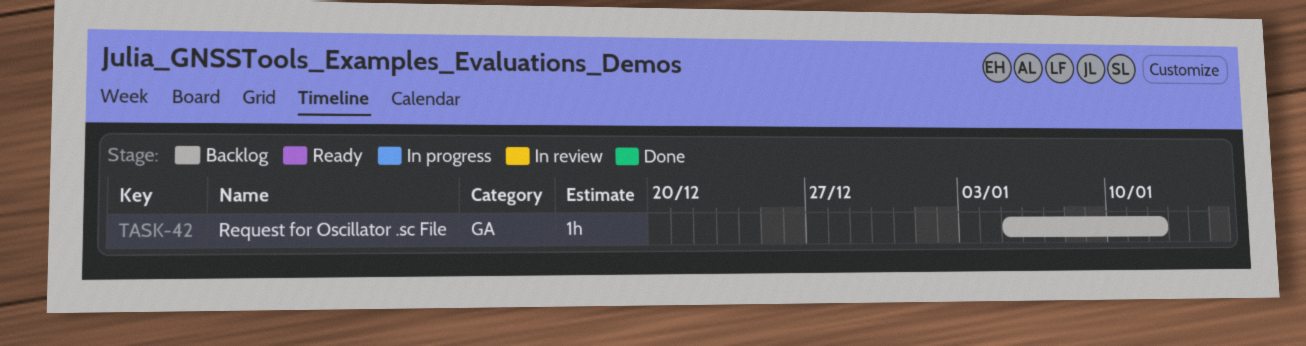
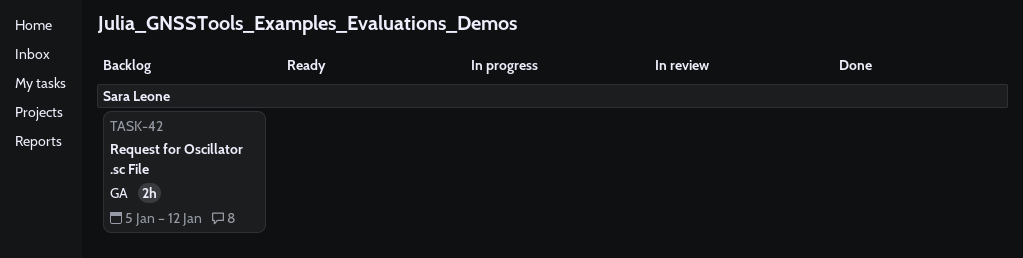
TASK-42, estimate: 1h -> 2h

